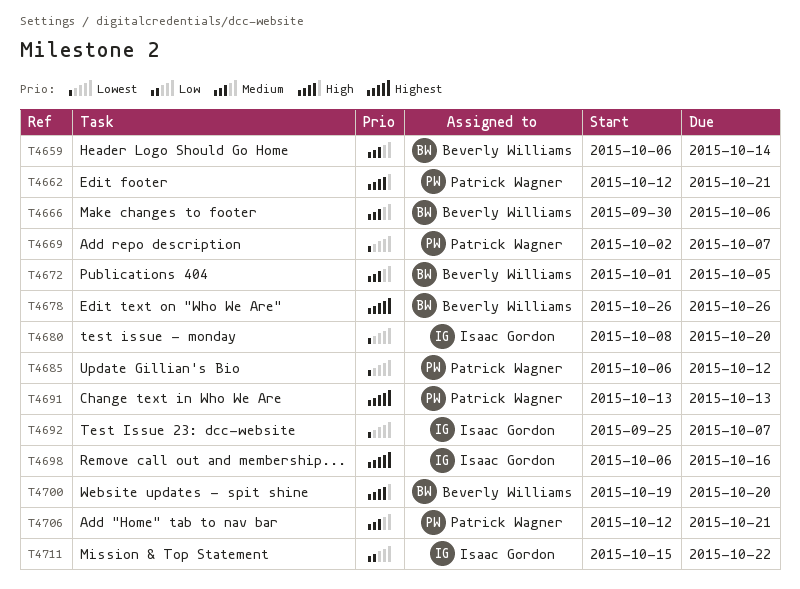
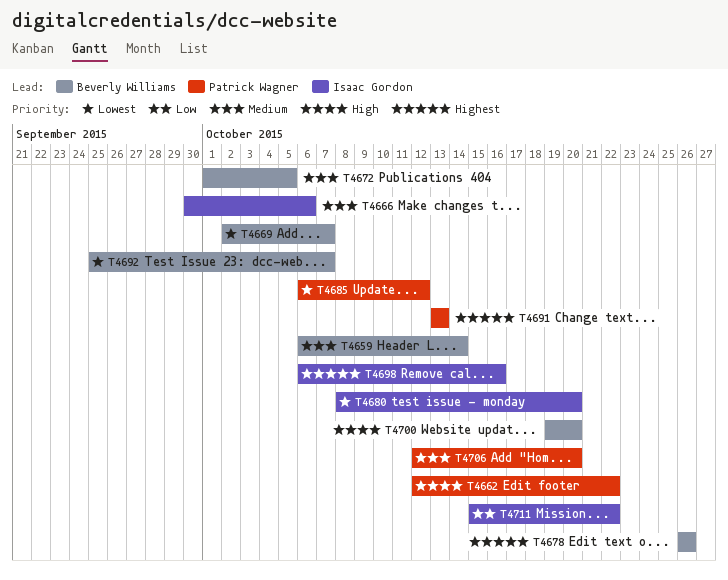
T4662, due: Oct 21 -> Oct 22
T4666, owner: Beverly Williams -> Isaac Gordon
T4669, owner: Patrick Wagner -> Beverly Williams
T4692, owner: Isaac Gordon -> Beverly Williams
T4706, due: Oct 21 -> Oct 20

